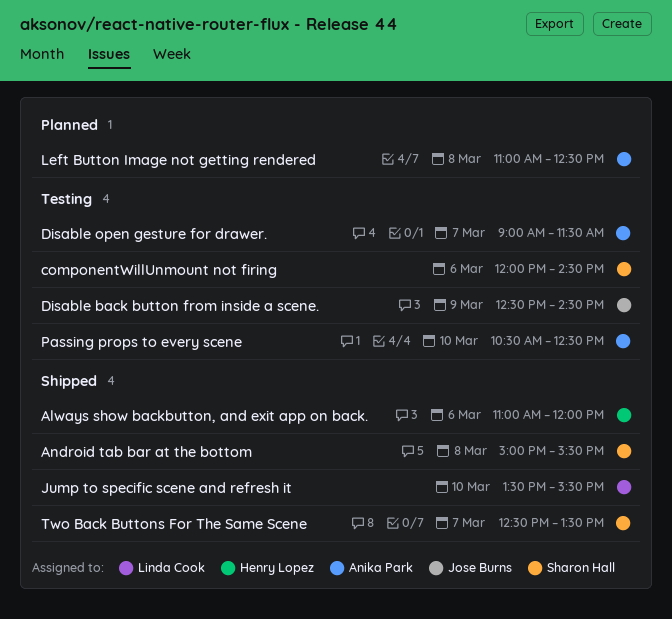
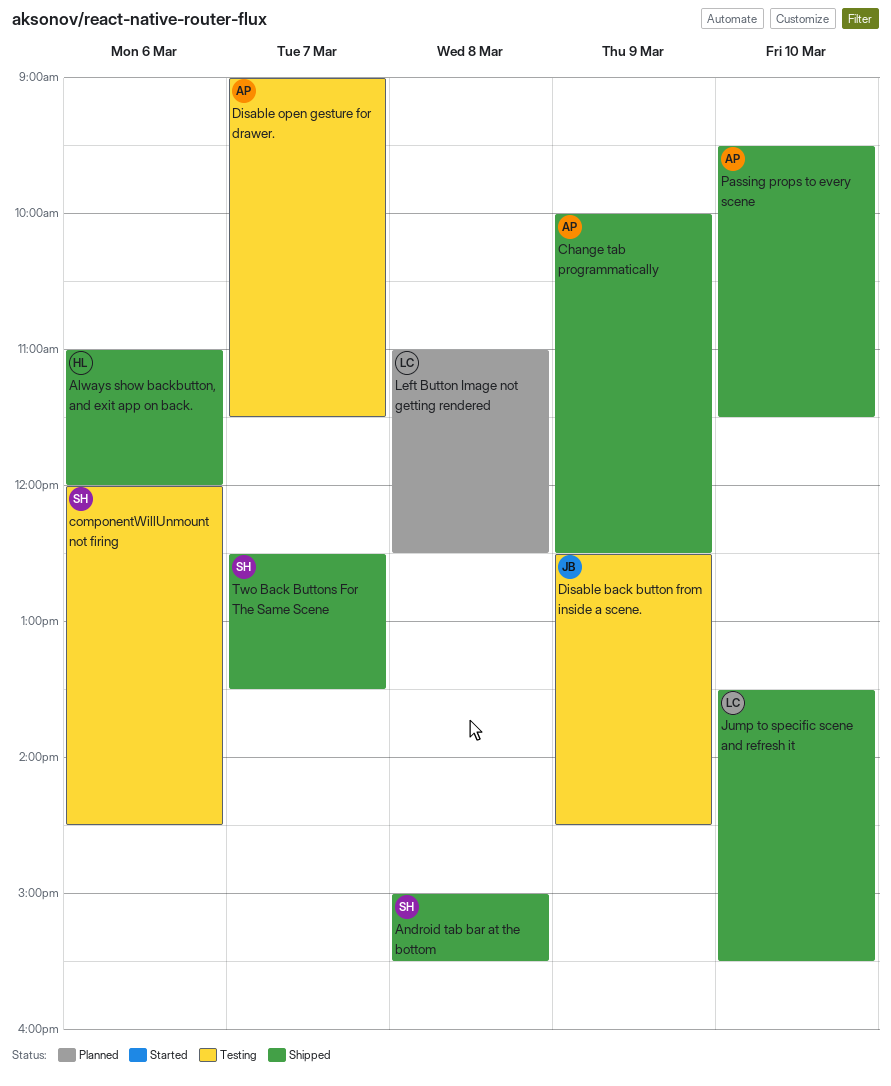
Change tab programmatically: none -> present
Left Button Image not getting rendered, owner: Anika Park -> Linda Cook
Passing props to every scene, status: Testing -> Shipped
Passing props to every scene, begins: 10:30 -> 09:30
Passing props to every scene, ends: 12:30 -> 11:30

